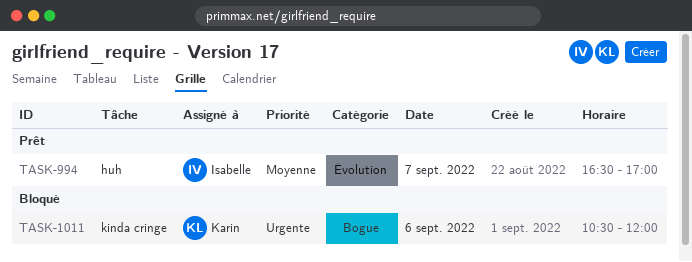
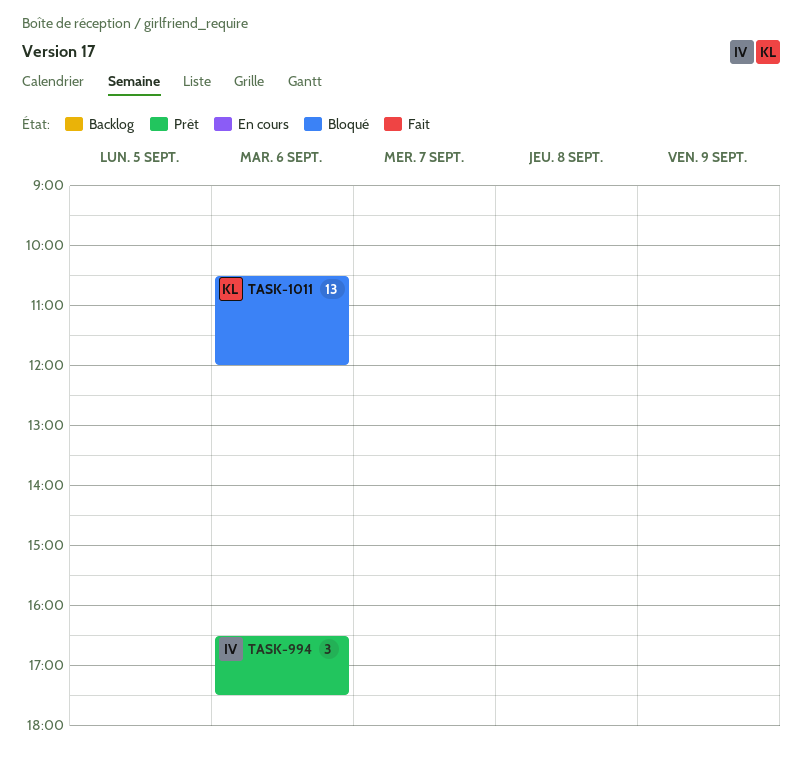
TASK-994, day: Sep 7 -> Sep 6
TASK-994, ends: 17:00 -> 17:30

